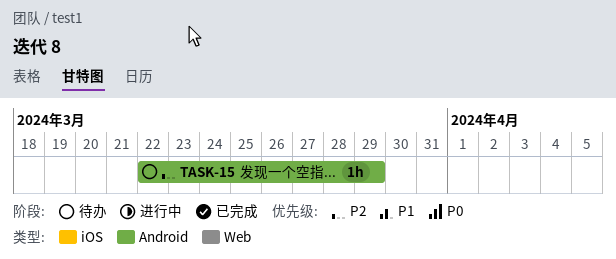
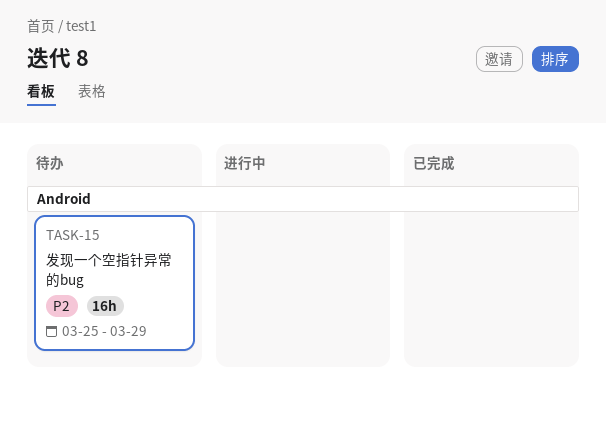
TASK-15, estimate: 1h -> 16h
TASK-15, start: Mar 22 -> Mar 25

